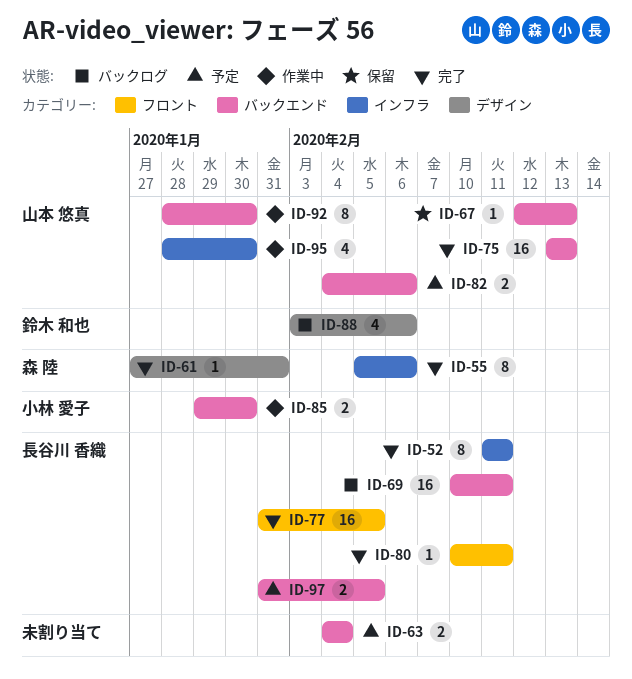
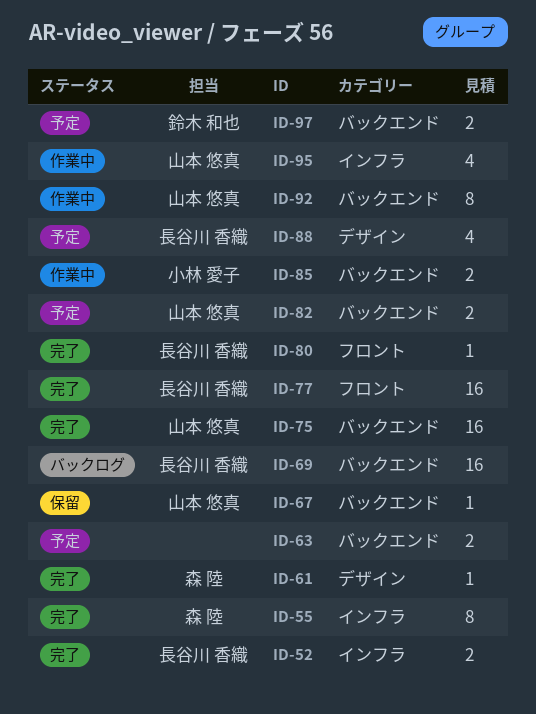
ID-52, estimate: 8 -> 2
ID-88, status: バックログ -> 予定
ID-88, owner: 鈴木 和也 -> 長谷川 香織
ID-97, owner: 長谷川 香織 -> 鈴木 和也

